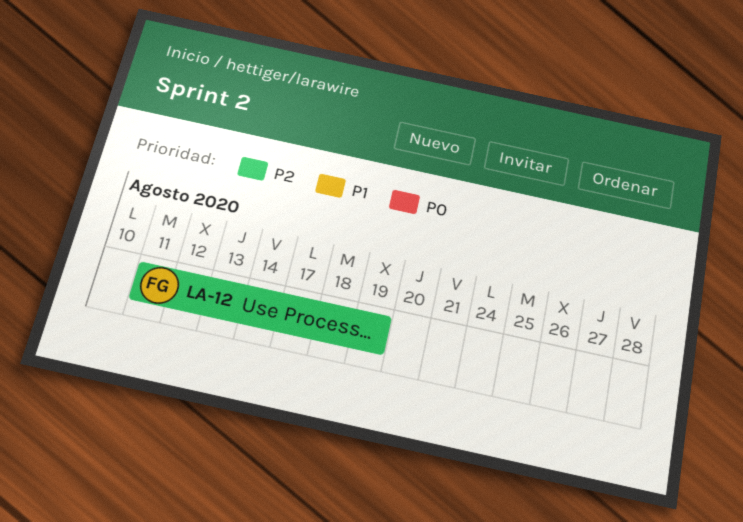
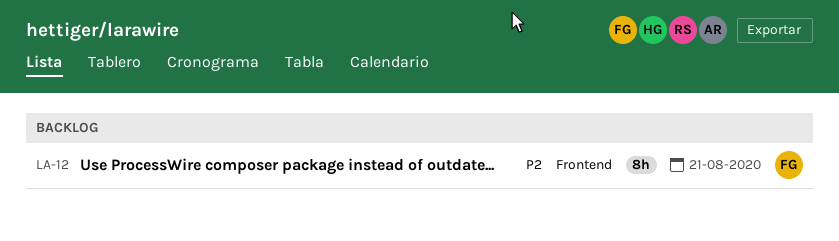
LA-12, due: Aug 19 -> Aug 21

